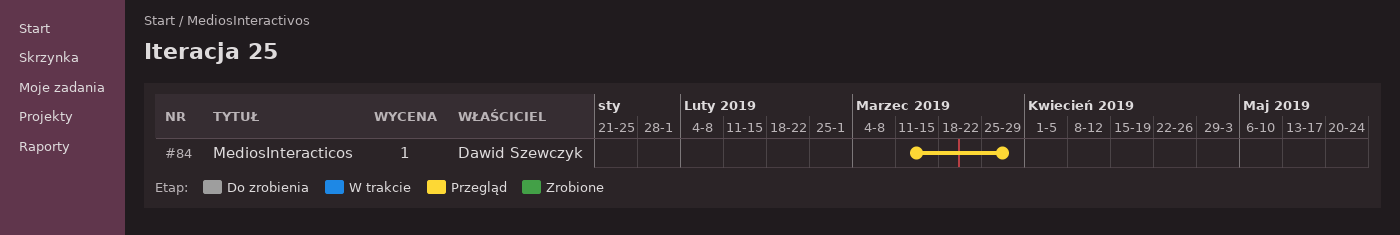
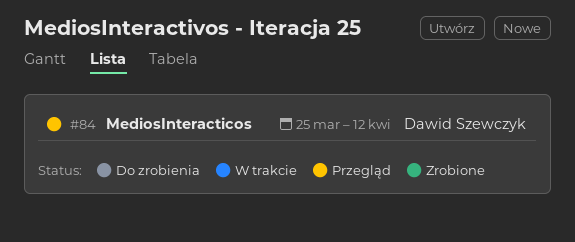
#84, start: Mar 11 -> Mar 25
#84, due: Mar 29 -> Apr 12

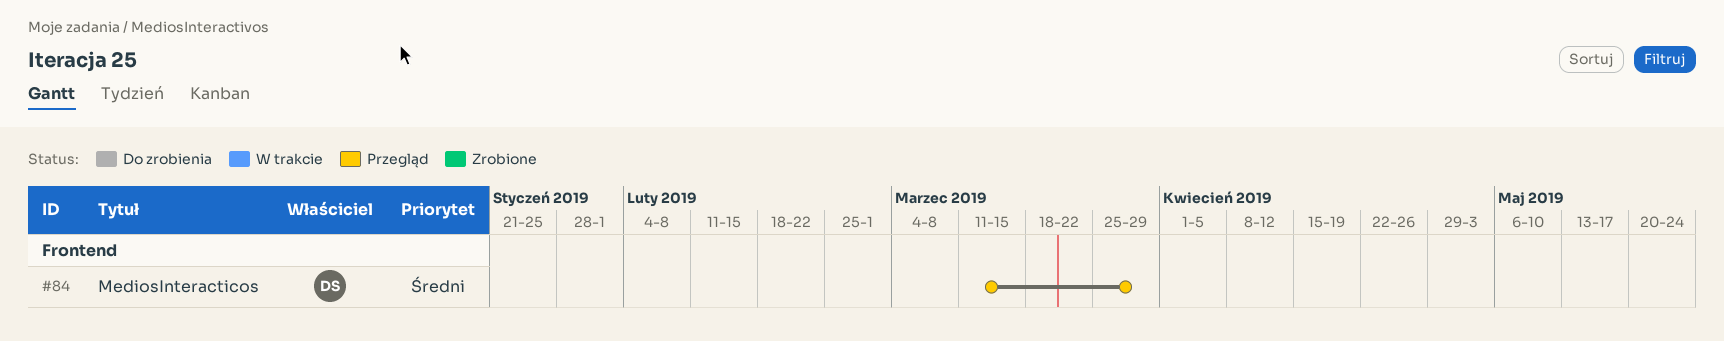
#84, start: Mar 25 -> Mar 11
#84, due: Apr 12 -> Mar 29

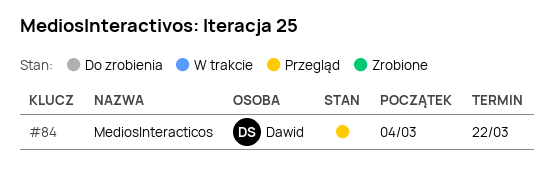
#84, start: Mar 11 -> Mar 4
#84, due: Mar 29 -> Mar 22

